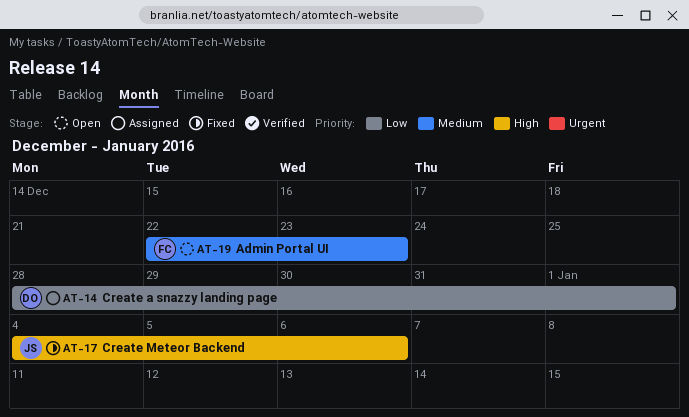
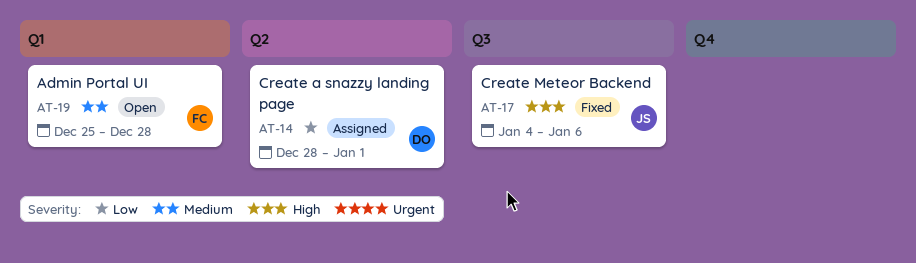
AT-19, start: Dec 22 -> Dec 25
AT-19, due: Dec 23 -> Dec 28

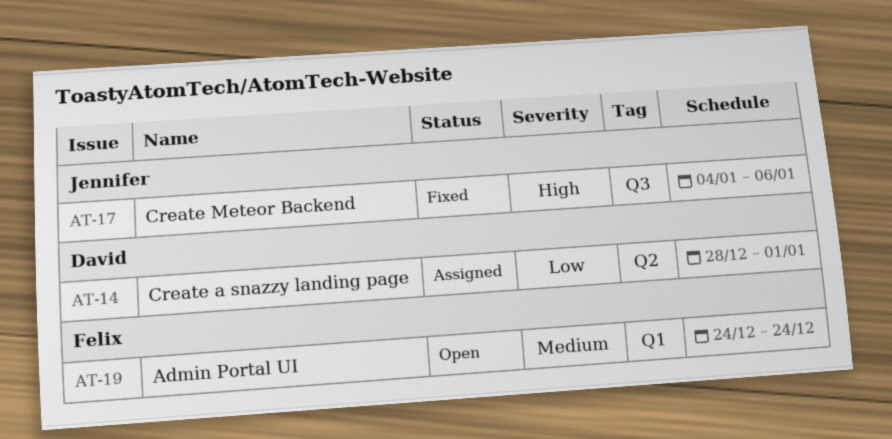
AT-19, start: Dec 25 -> Dec 24
AT-19, due: Dec 28 -> Dec 24

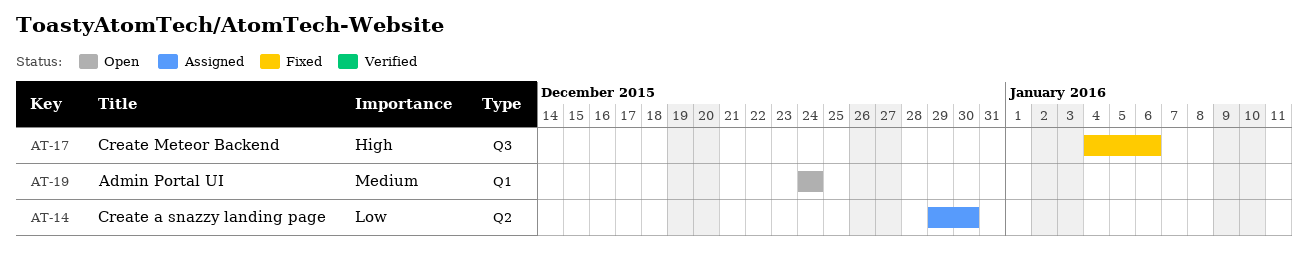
AT-14, start: Dec 28 -> Dec 29
AT-14, due: Jan 1 -> Dec 30

